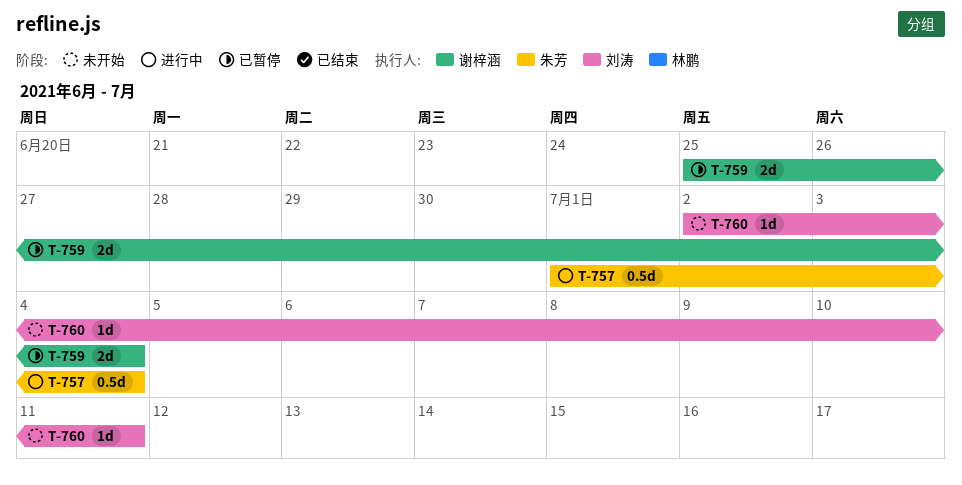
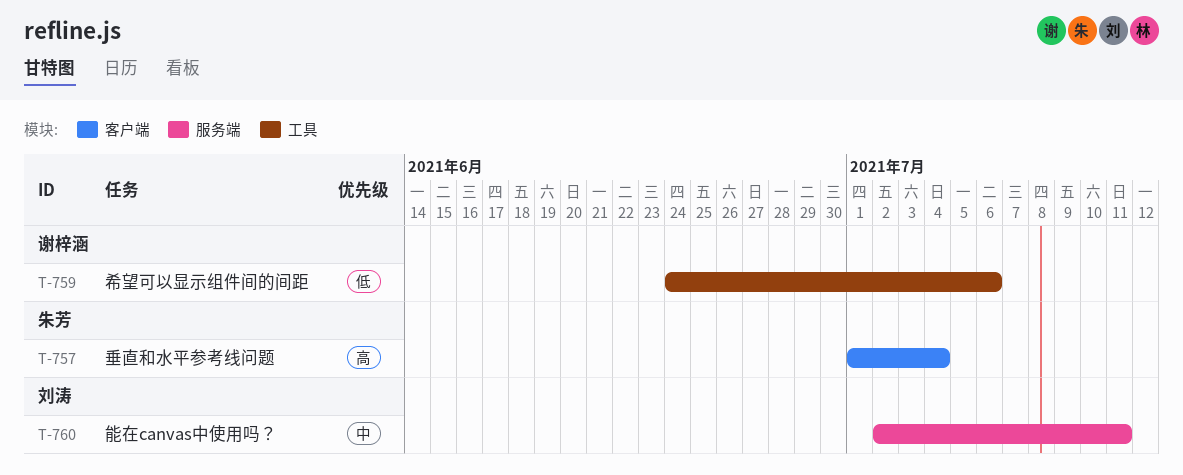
T-759, start: Jun 25 -> Jun 24
T-759, due: Jul 4 -> Jul 6

